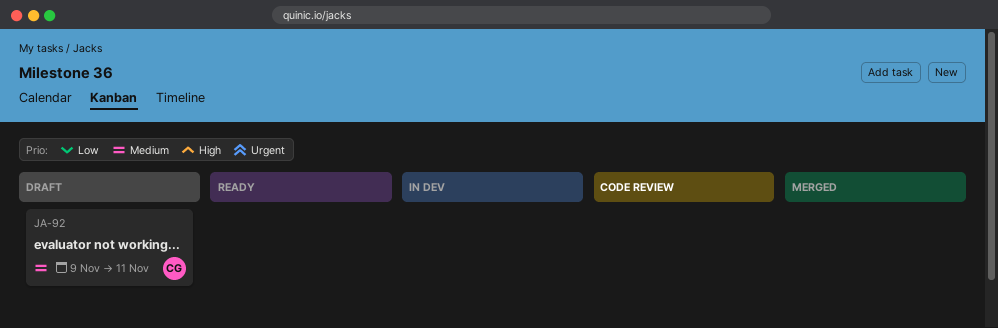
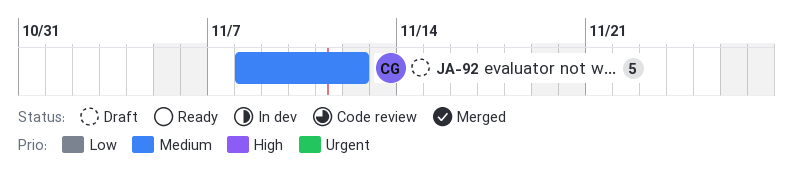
JA-92, start: Nov 9 -> Nov 8
JA-92, due: Nov 11 -> Nov 12

